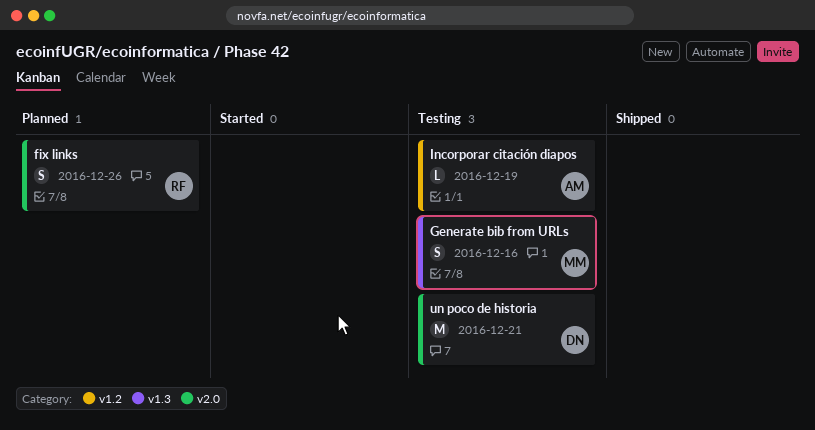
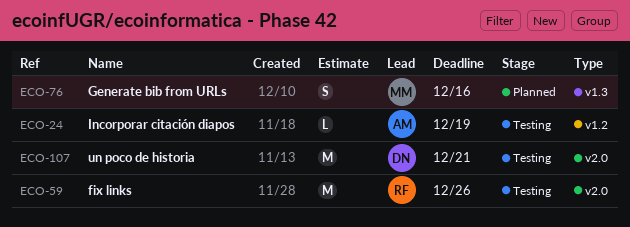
fix links, status: Planned -> Testing
fix links, estimate: S -> M
Generate bib from URLs, status: Testing -> Planned

